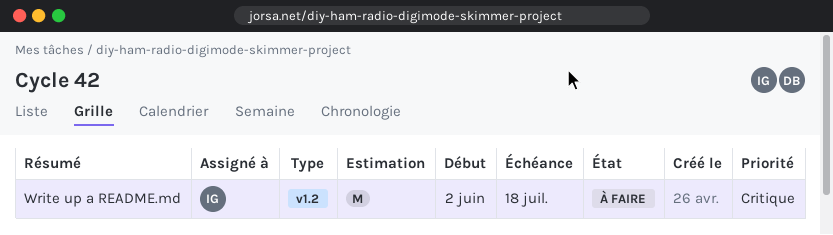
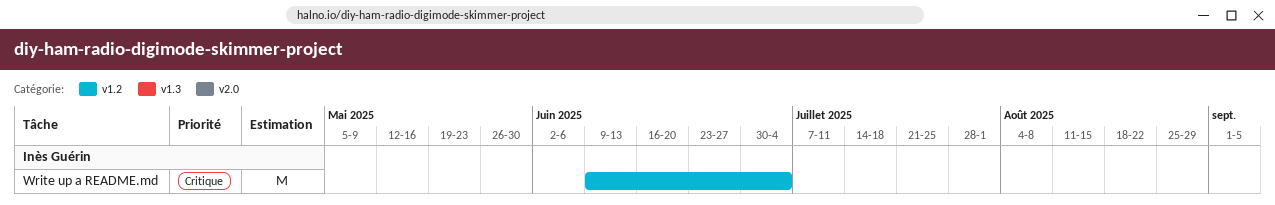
Write up a README.md, start: Jun 2 -> Jun 9
Write up a README.md, due: Jul 18 -> Jul 4

